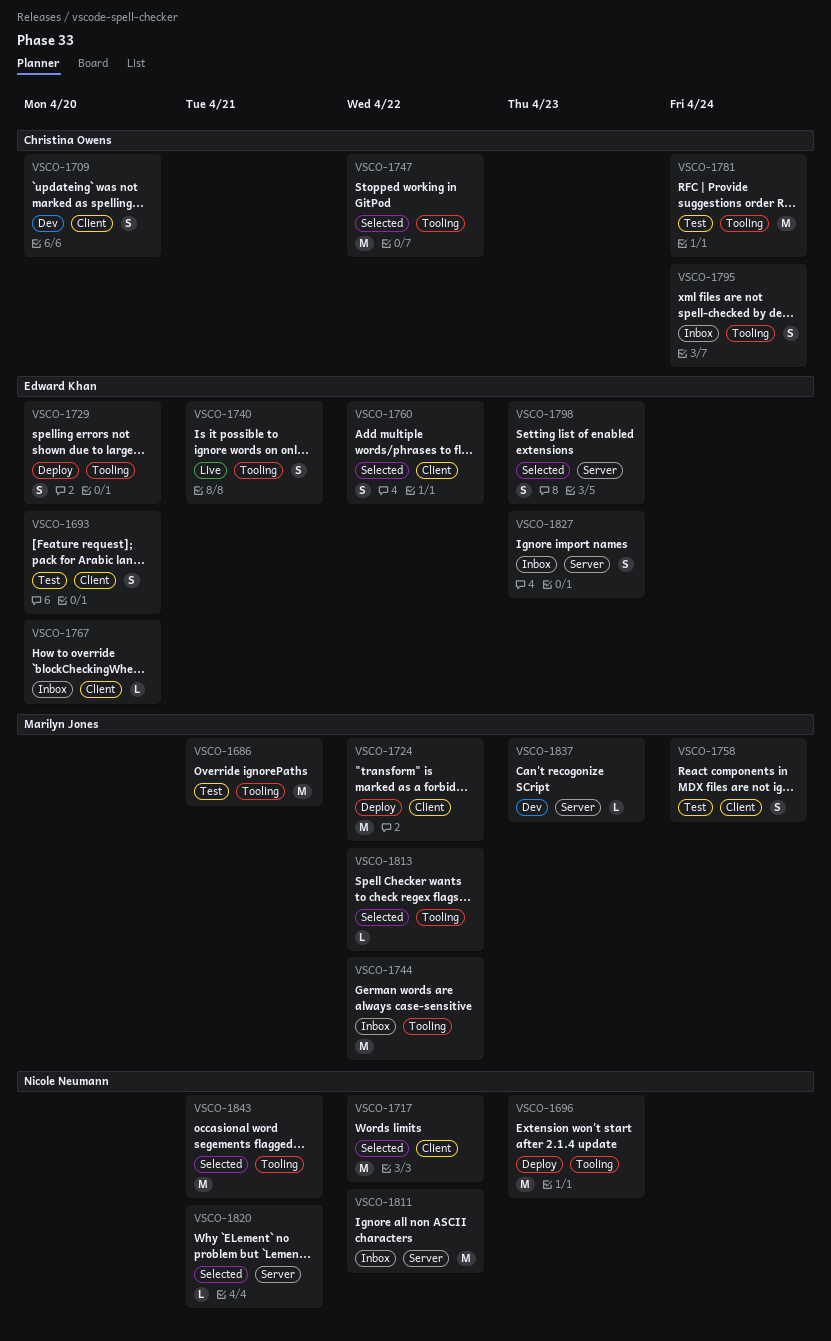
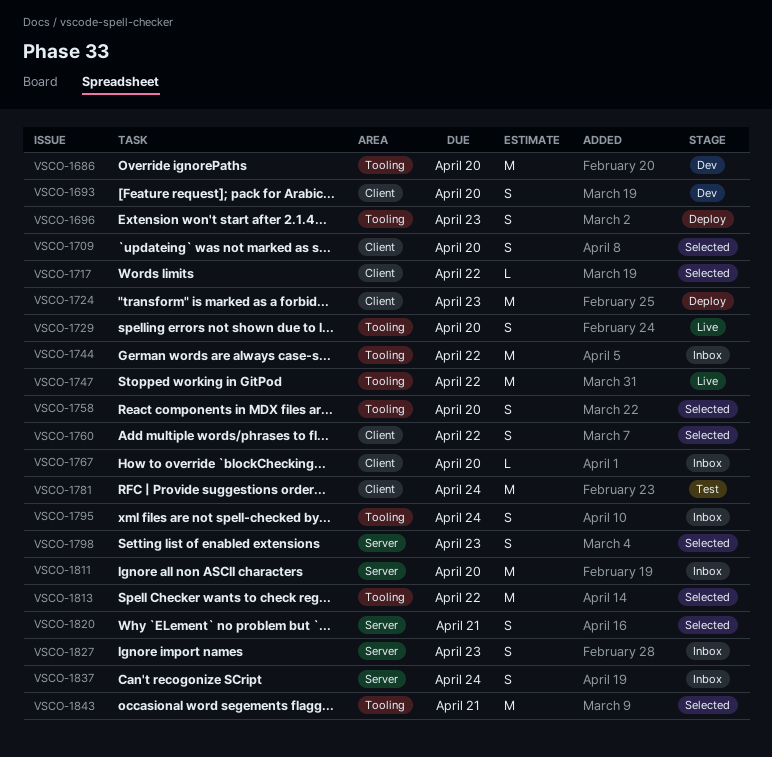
VSCO-1686, status: Test -> Dev
VSCO-1686, due: Apr 21 -> Apr 20
VSCO-1693, status: Test -> Dev
VSCO-1696, estimate: M -> S
VSCO-1709, status: Dev -> Selected
VSCO-1717, estimate: M -> L
VSCO-1724, due: Apr 22 -> Apr 23
VSCO-1729, status: Deploy -> Live
VSCO-1740: present -> none
VSCO-1747, status: Selected -> Live
VSCO-1758, status: Test -> Selected
VSCO-1758, label: Client -> Tooling
VSCO-1758, due: Apr 24 -> Apr 20
VSCO-1781, label: Tooling -> Client
VSCO-1811, due: Apr 22 -> Apr 20
VSCO-1813, estimate: L -> M
VSCO-1820, estimate: L -> S
VSCO-1837, status: Dev -> Inbox
VSCO-1837, estimate: L -> S
VSCO-1837, due: Apr 23 -> Apr 24

